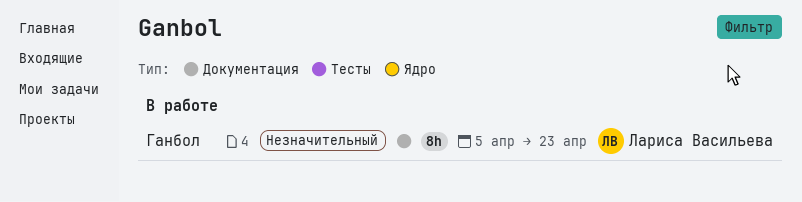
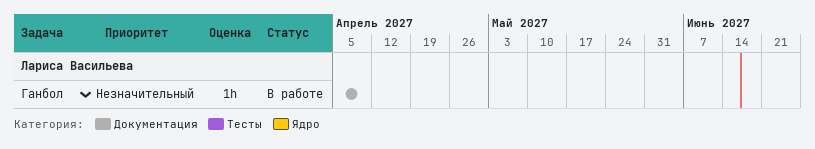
Ганбол, estimate: 8h -> 1h
Ганбол, due: Apr 23 -> Apr 9

